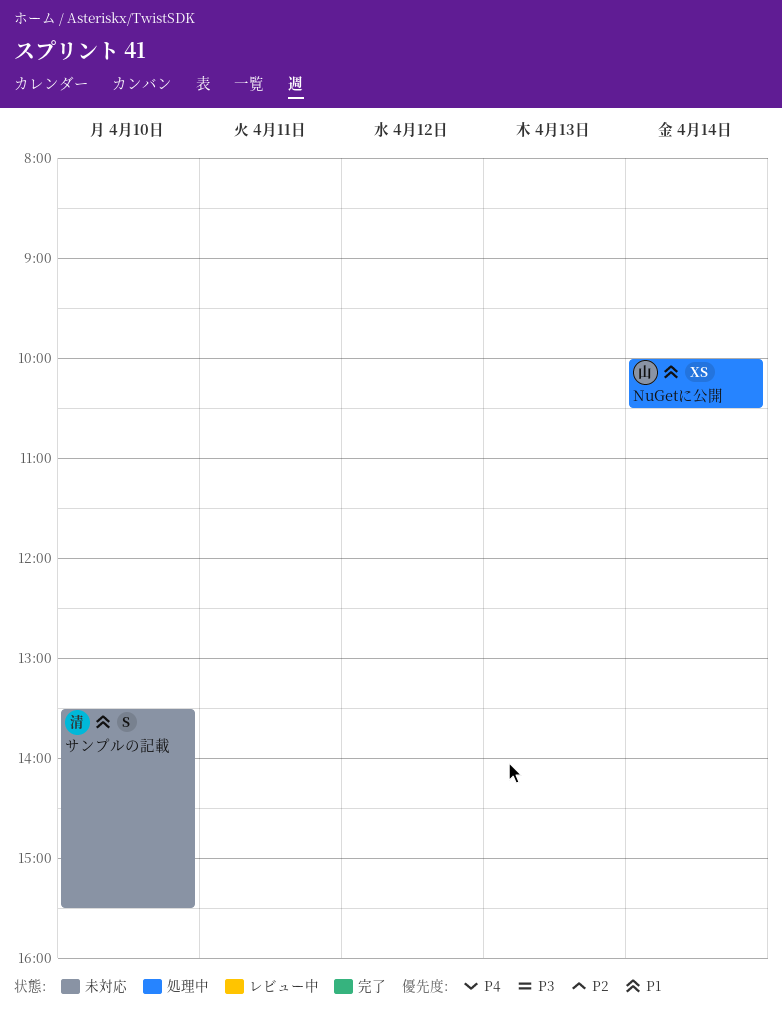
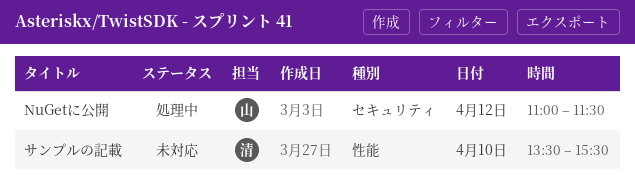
NuGetに公開, day: Apr 14 -> Apr 12
NuGetに公開, begins: 10:00 -> 11:00
NuGetに公開, ends: 10:30 -> 11:30

